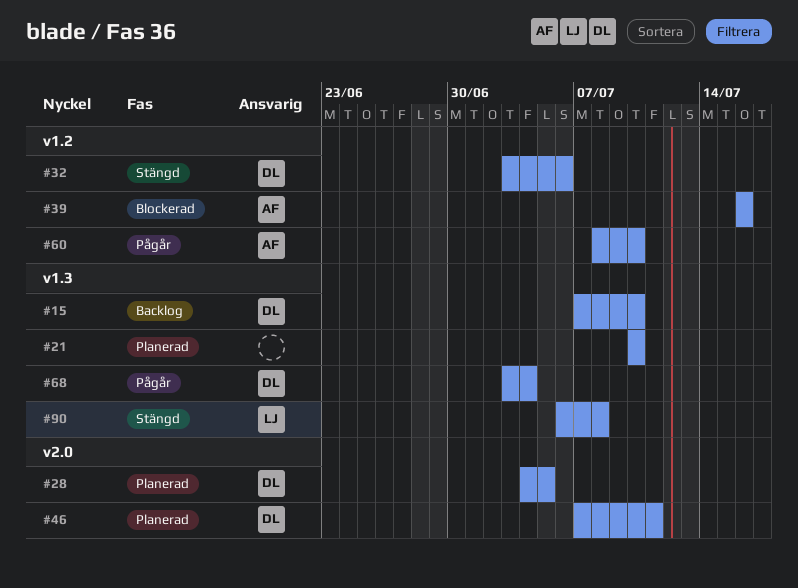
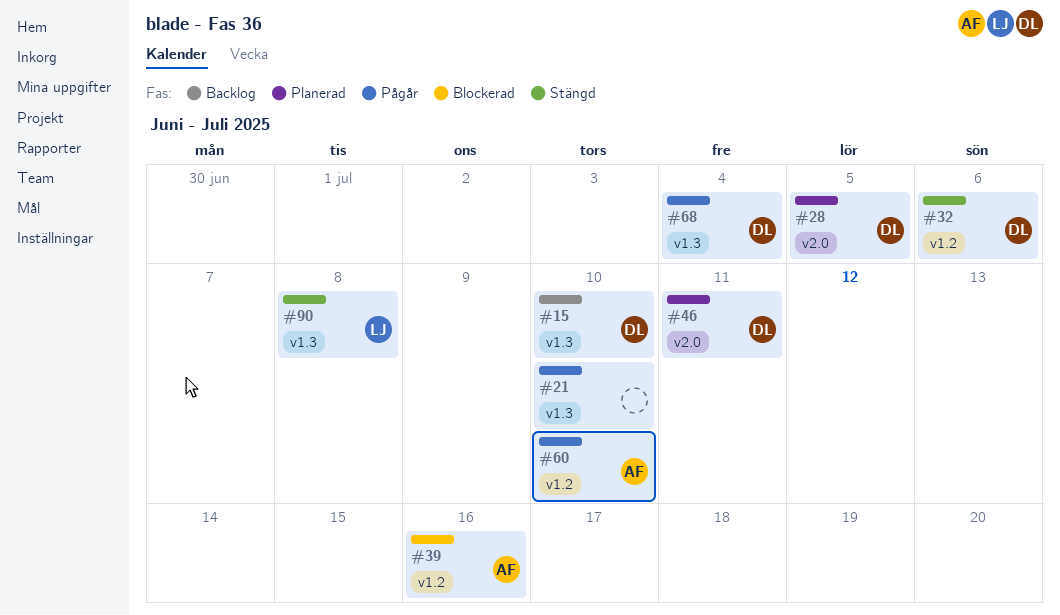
#21, status: Planerad -> Pågår

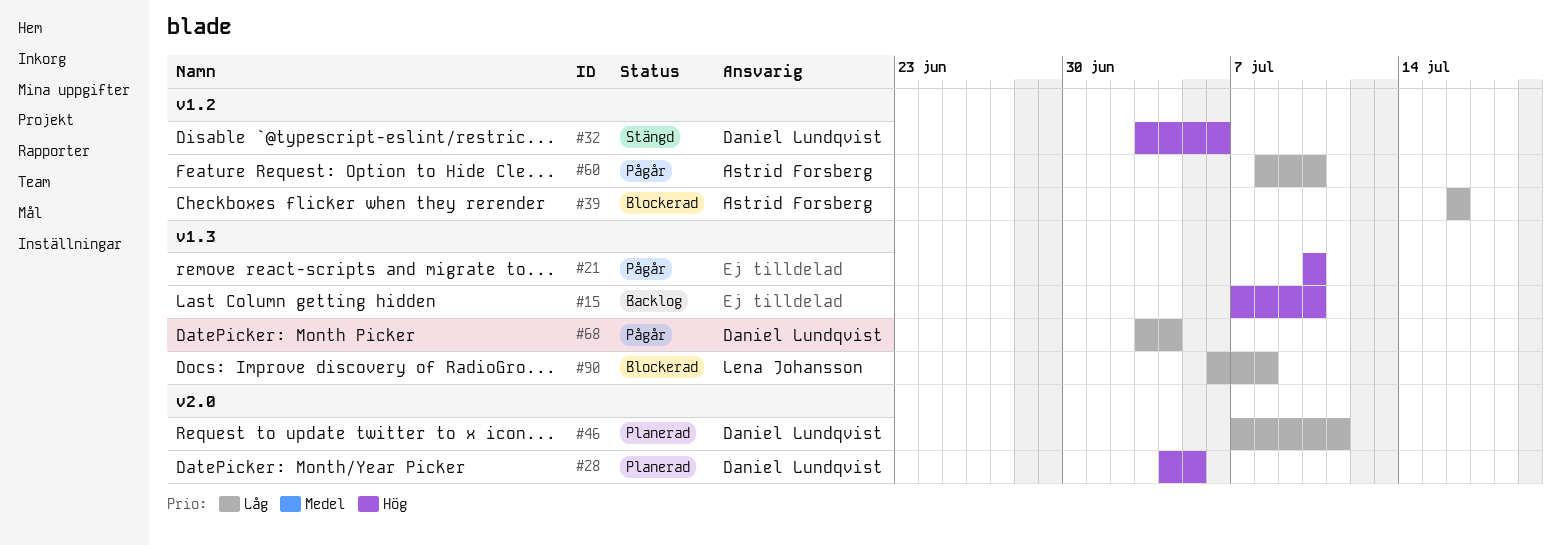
#15, owner: Daniel Lundqvist -> none
#90, status: Stängd -> Blockerad

